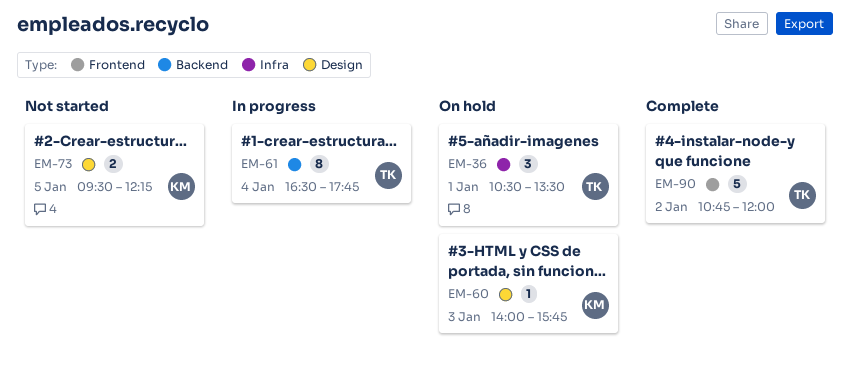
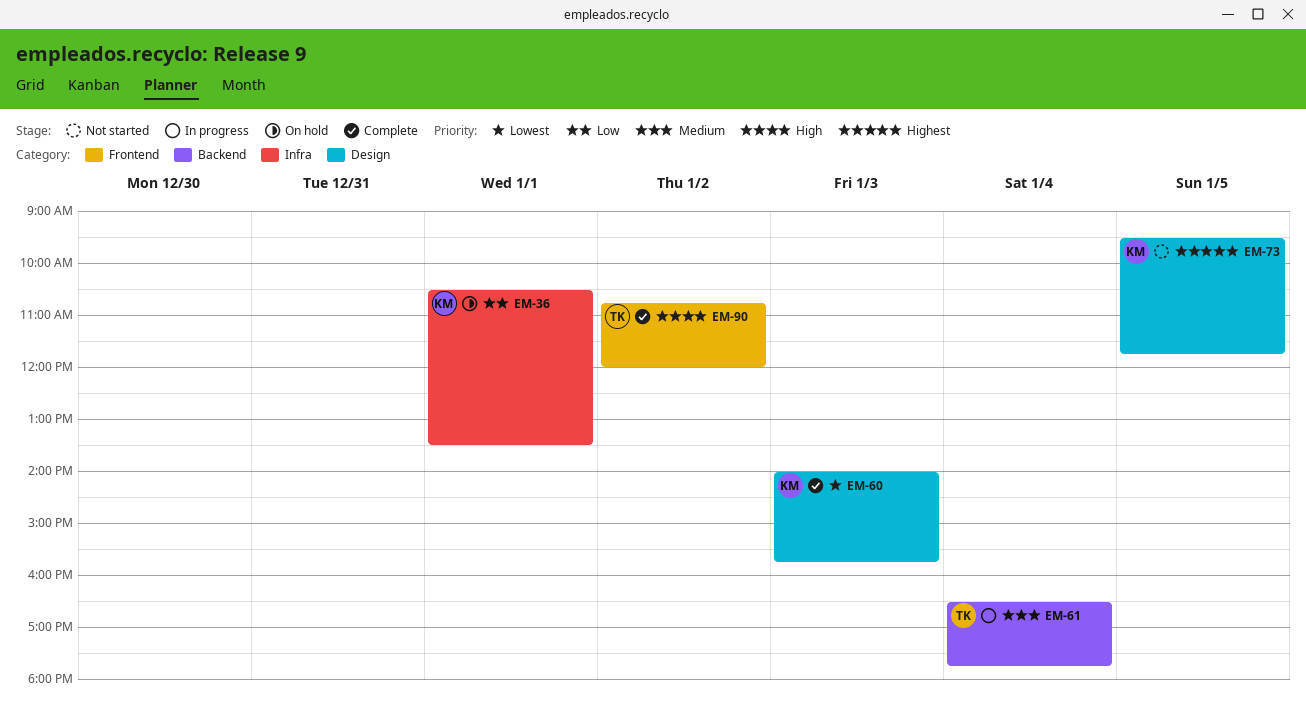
EM-36, owner: TK -> KM
EM-60, status: On hold -> Complete
EM-73, ends: 12:15 -> 11:45

